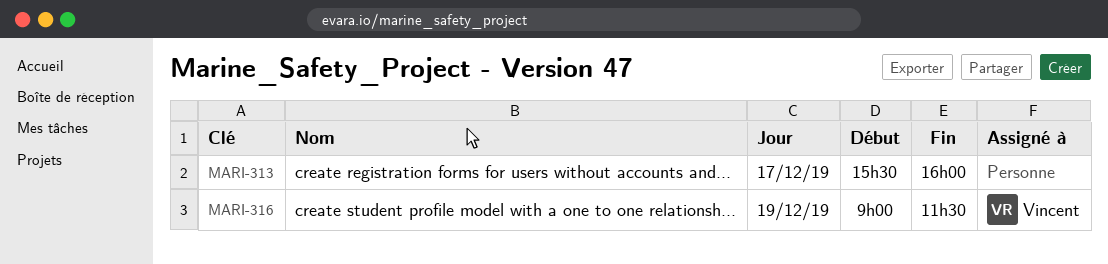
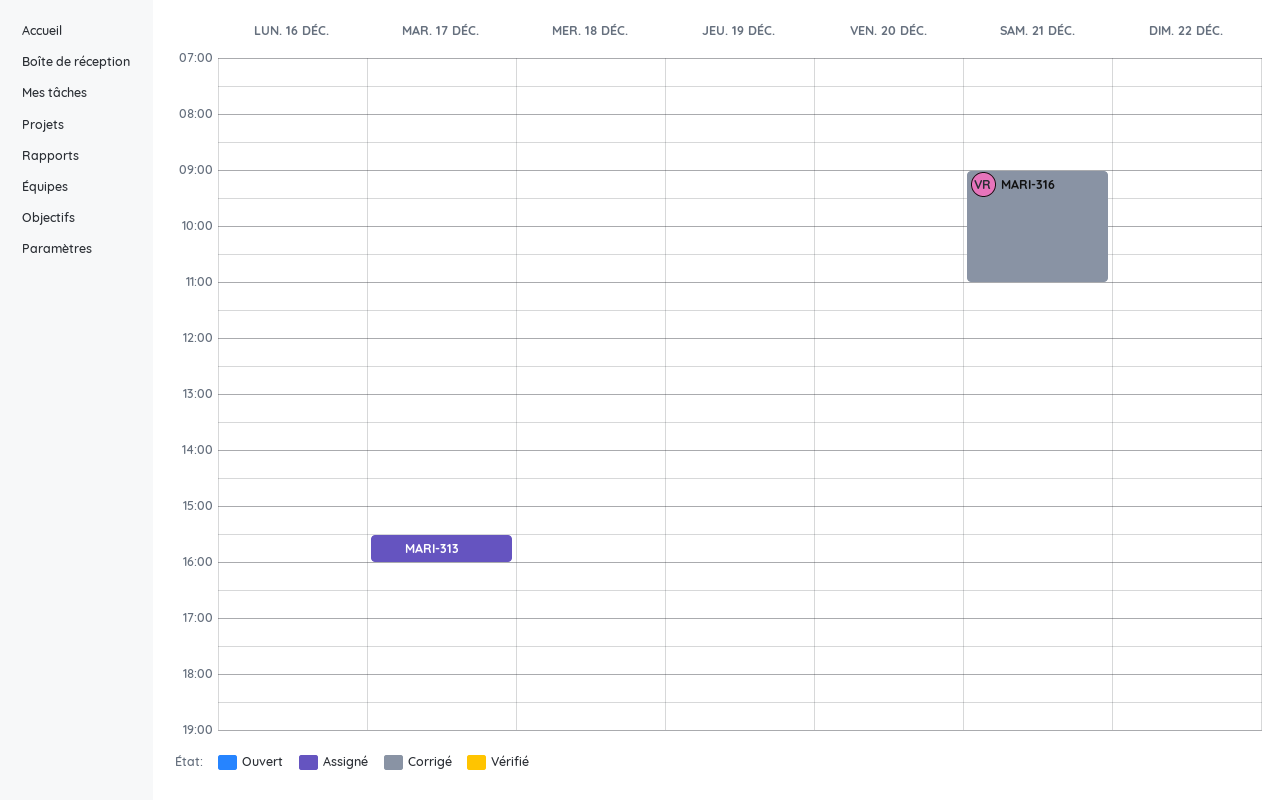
MARI-316, day: Dec 19 -> Dec 21
MARI-316, ends: 11:30 -> 11:00

